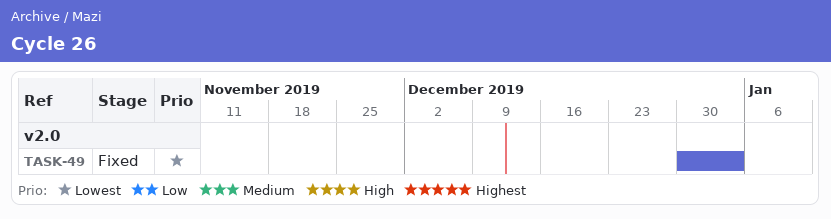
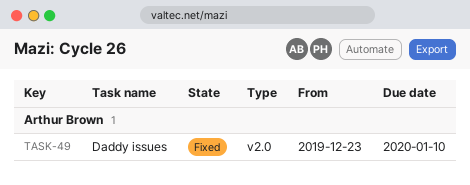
TASK-49, start: Dec 30 -> Dec 23
TASK-49, due: Jan 3 -> Jan 10

